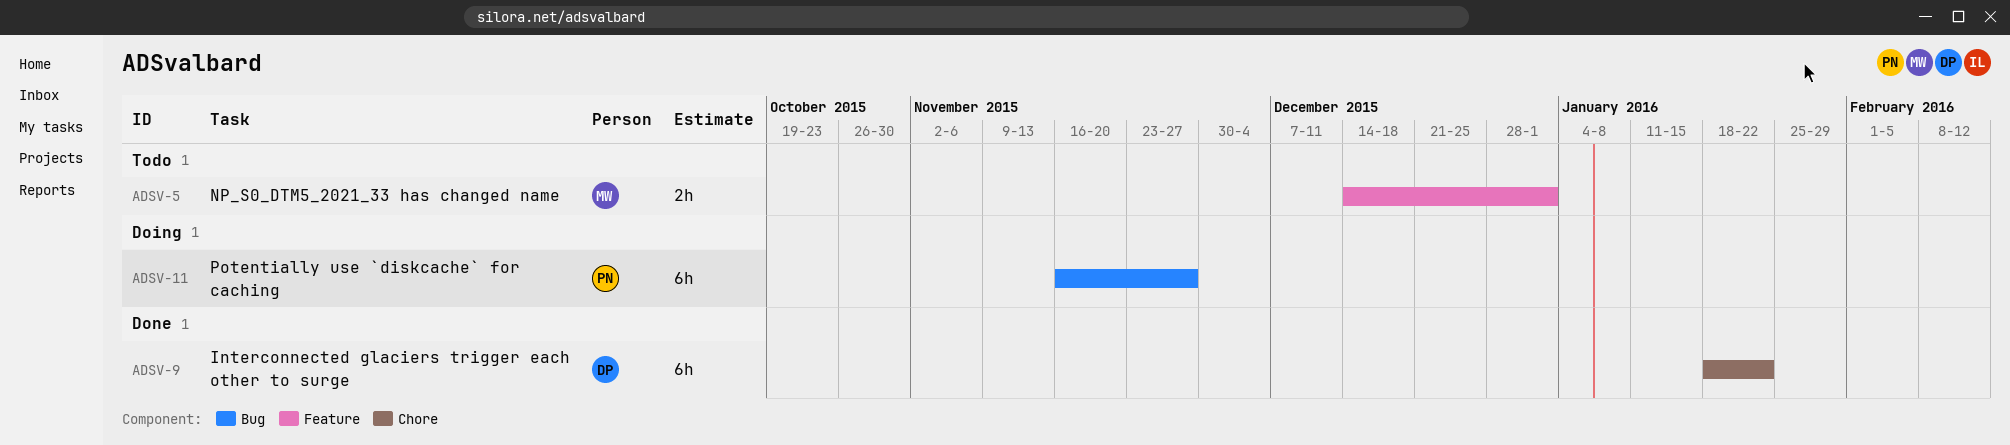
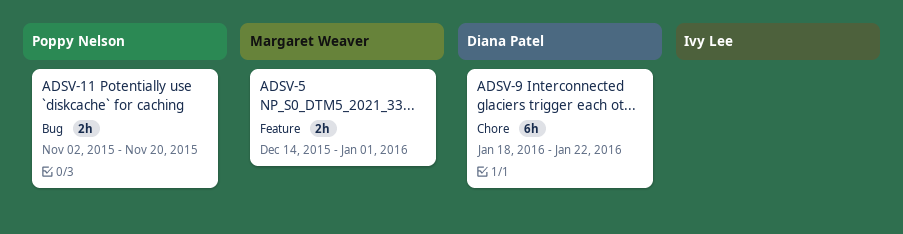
ADSV-11, estimate: 6h -> 2h
ADSV-11, start: Nov 16 -> Nov 2
ADSV-11, due: Nov 27 -> Nov 20

